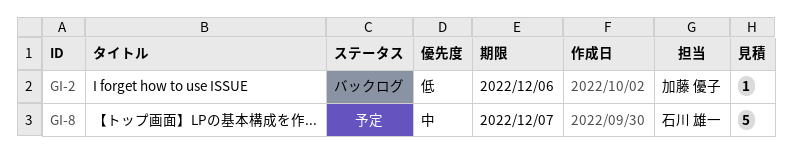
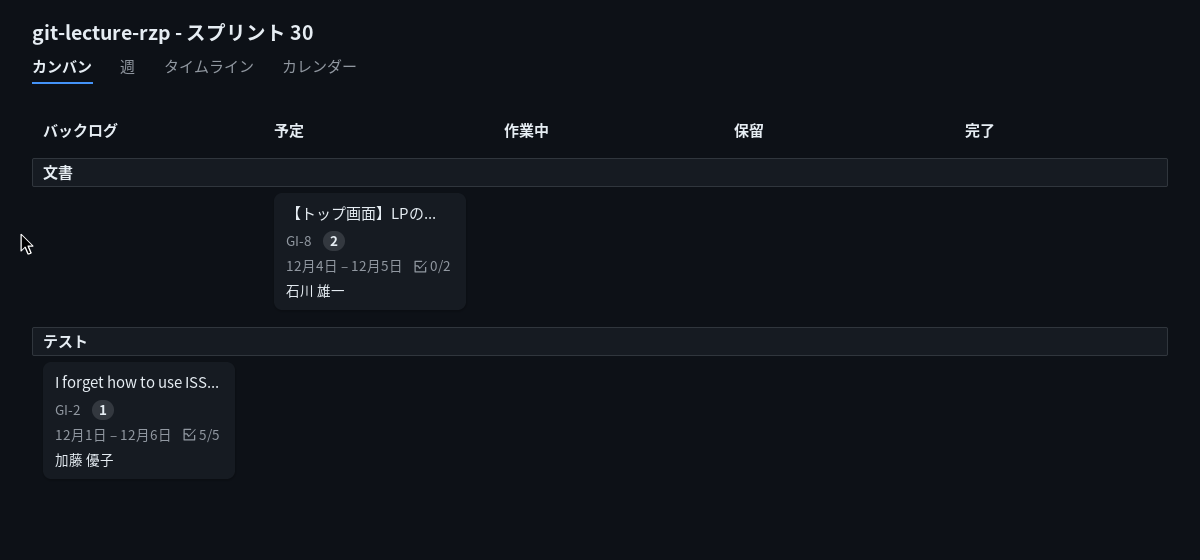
GI-8, estimate: 5 -> 2
GI-8, due: Dec 7 -> Dec 5

